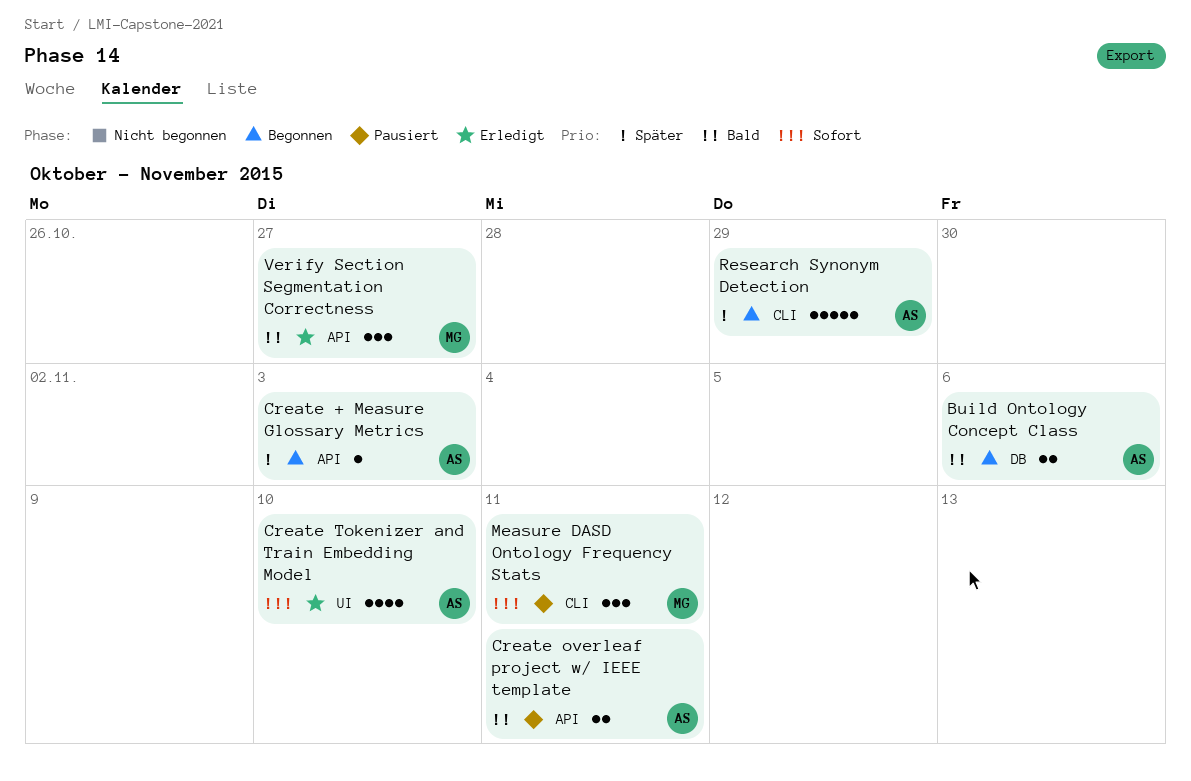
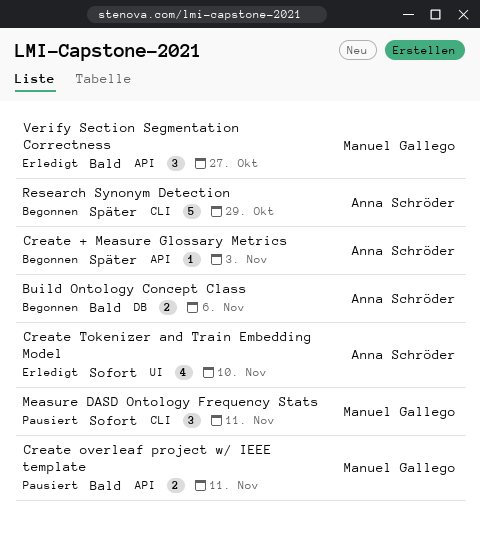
Create overleaf project w/ IEEE template, owner: Anna Schröder -> Manuel Gallego

